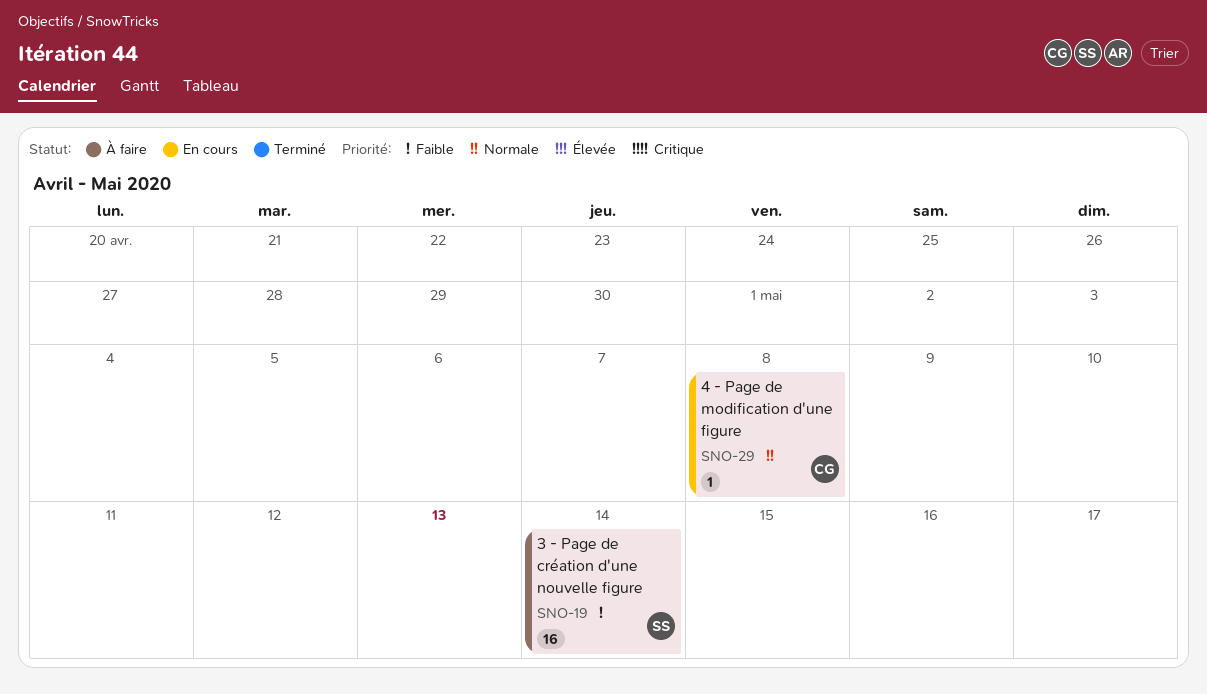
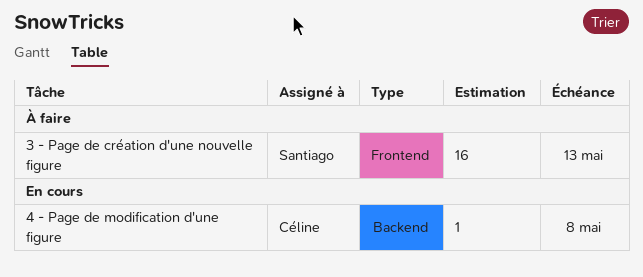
3 - Page de création d'une nouvelle figure, due: May 14 -> May 13

